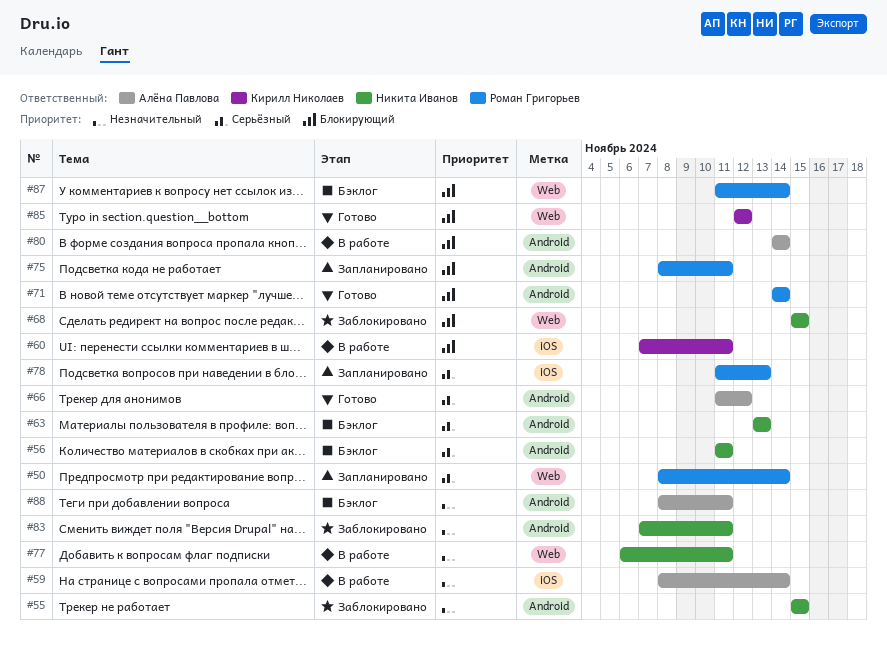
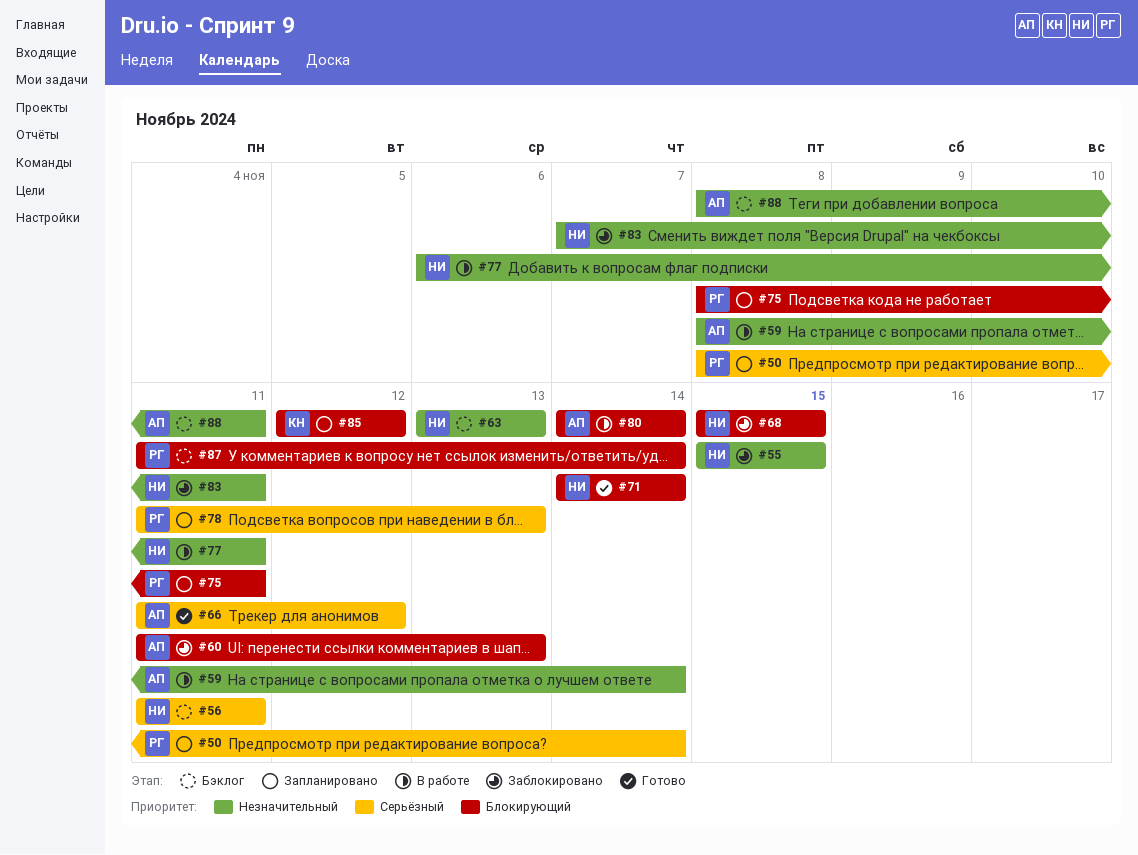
#60, status: В работе -> Заблокировано
#60, owner: Кирилл Николаев -> Алёна Павлова
#60, start: Nov 7 -> Nov 11
#60, due: Nov 11 -> Nov 13
#63, priority: Серьёзный -> Незначительный
#71, owner: Роман Григорьев -> Никита Иванов
#85, status: Готово -> Запланировано

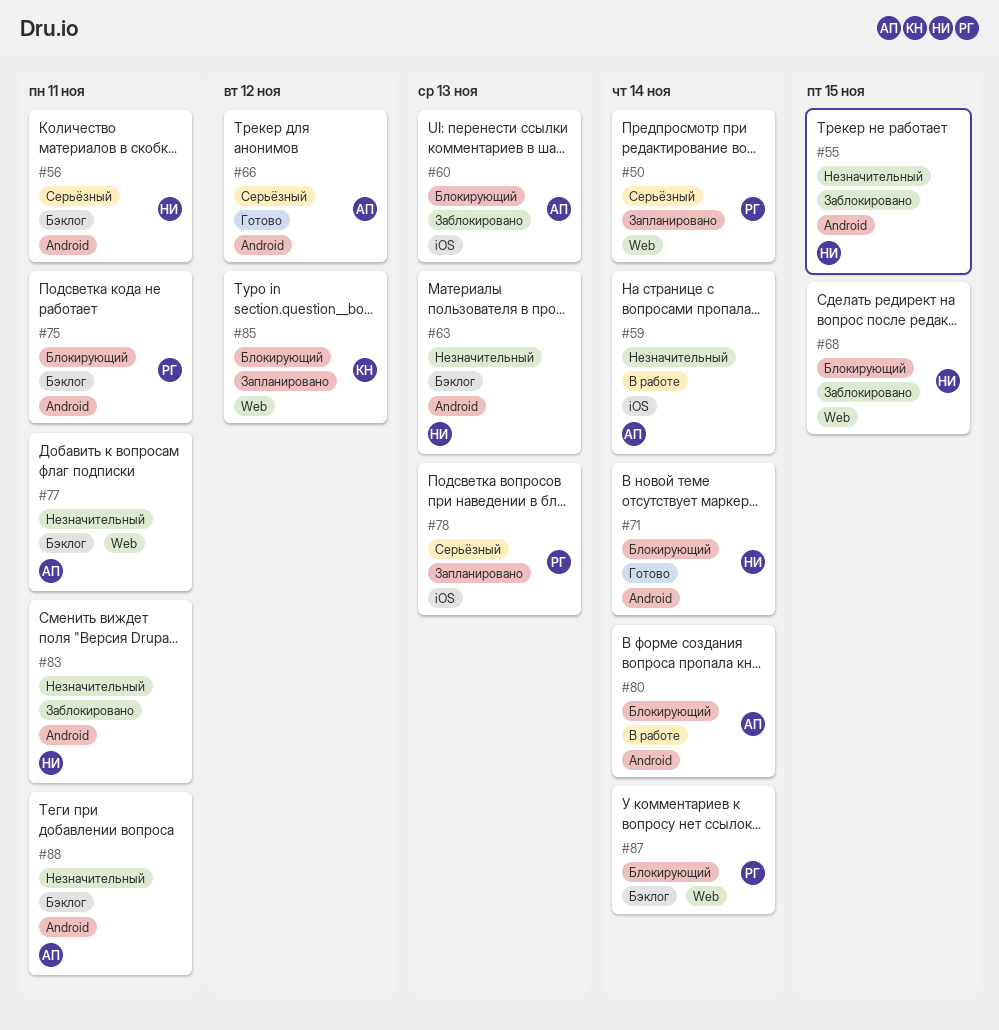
#75, status: Запланировано -> Бэклог
#77, status: В работе -> Бэклог
#77, owner: НИ -> АП

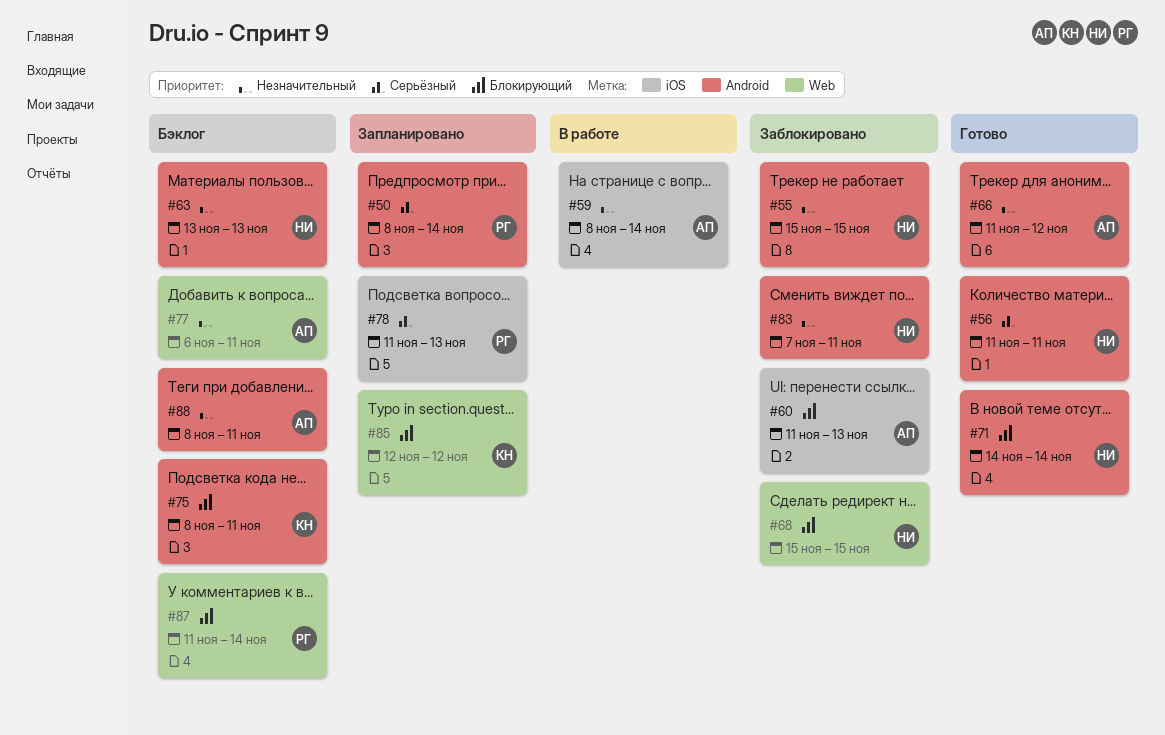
#50, label: Web -> Android
#56, status: Бэклог -> Готово
#66, priority: Серьёзный -> Незначительный
#75, owner: РГ -> КН
#80: present -> none

